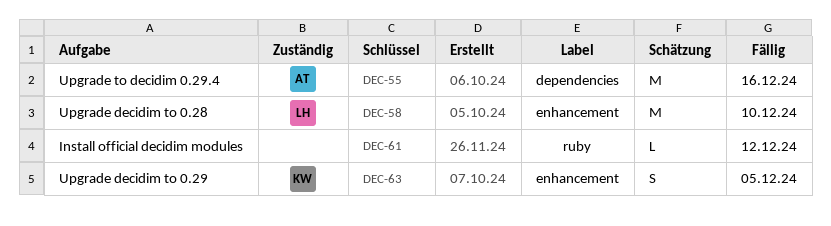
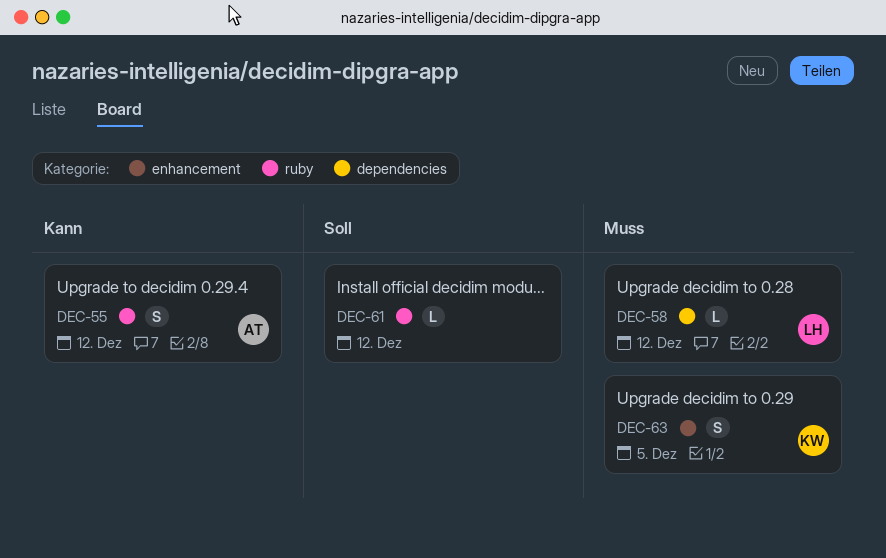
DEC-55, label: dependencies -> ruby
DEC-55, estimate: M -> S
DEC-55, due: Dec 16 -> Dec 12
DEC-58, label: enhancement -> dependencies
DEC-58, estimate: M -> L
DEC-58, due: Dec 10 -> Dec 12

